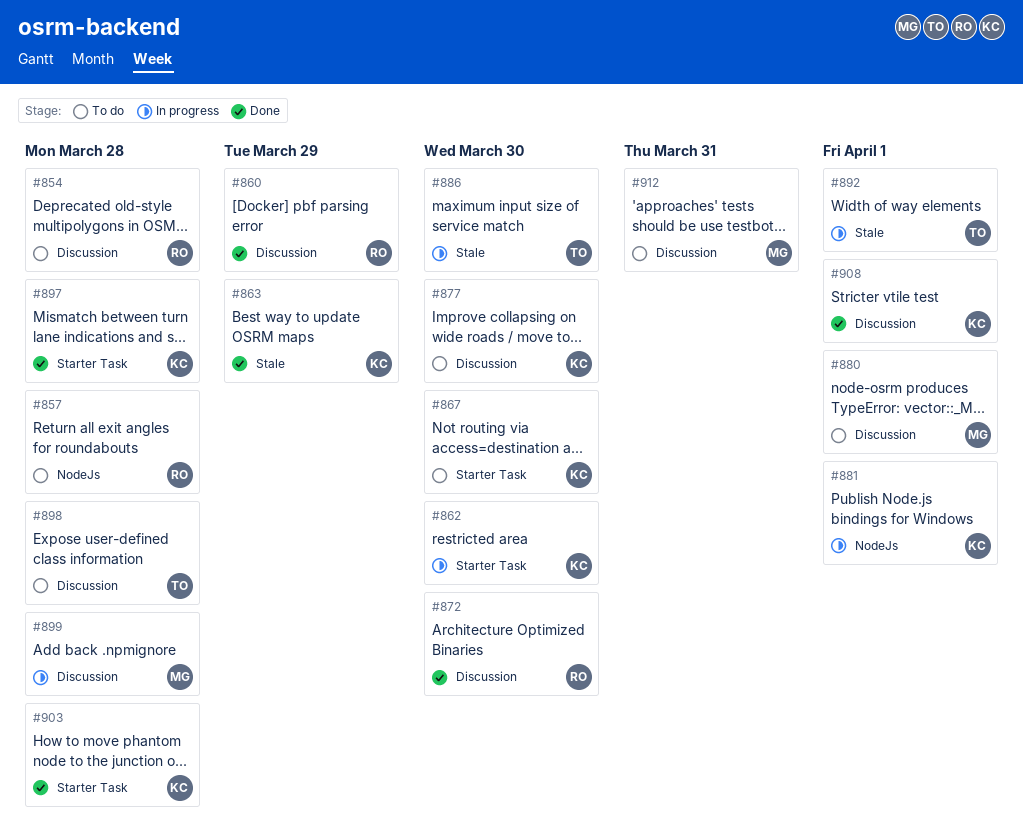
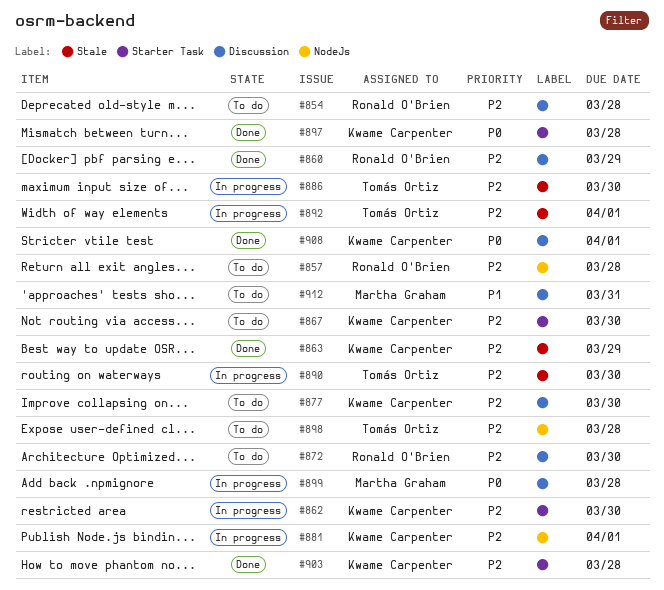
#872, status: Done -> To do
#880: present -> none
#890: none -> present
#898, label: Discussion -> NodeJs

